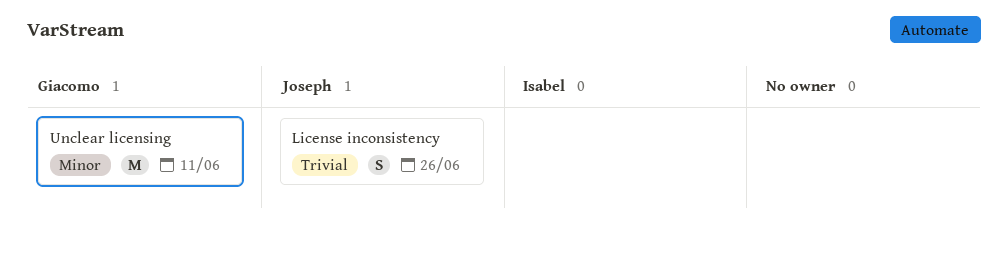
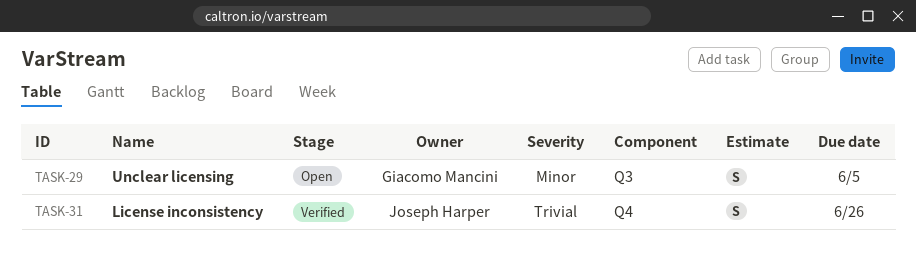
Unclear licensing, estimate: M -> S
Unclear licensing, due: Jun 11 -> Jun 5

